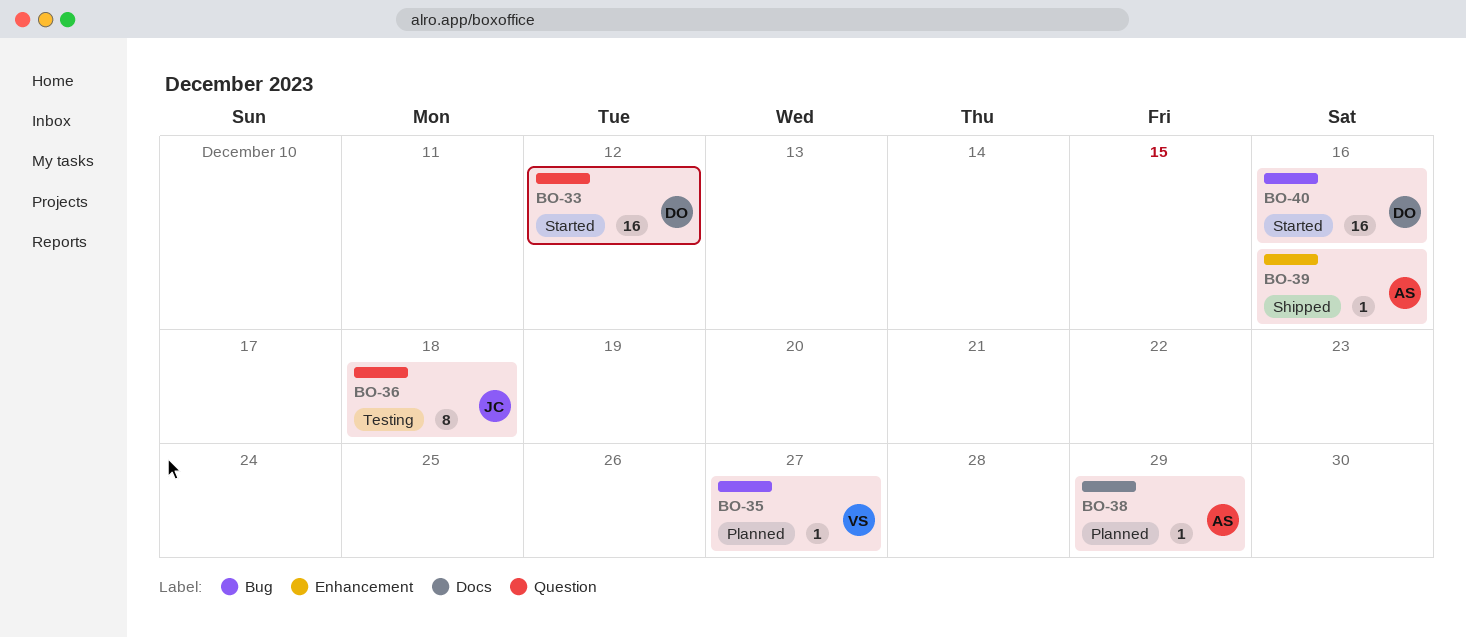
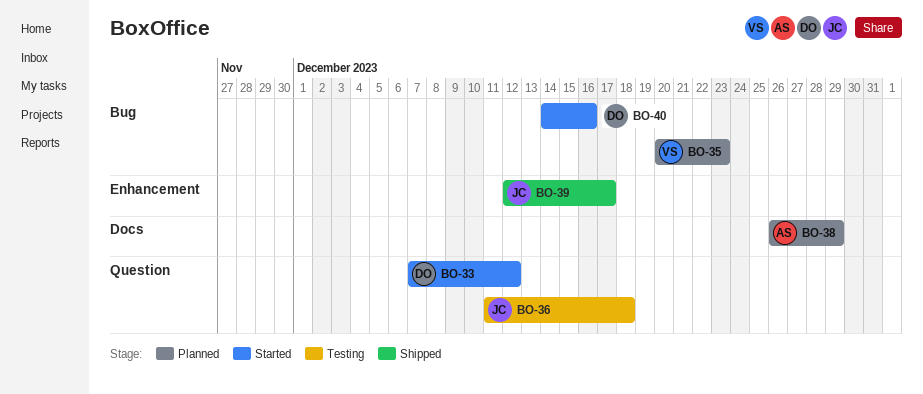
BO-35, due: Dec 27 -> Dec 23
BO-39, owner: AS -> JC
BO-39, due: Dec 16 -> Dec 17

